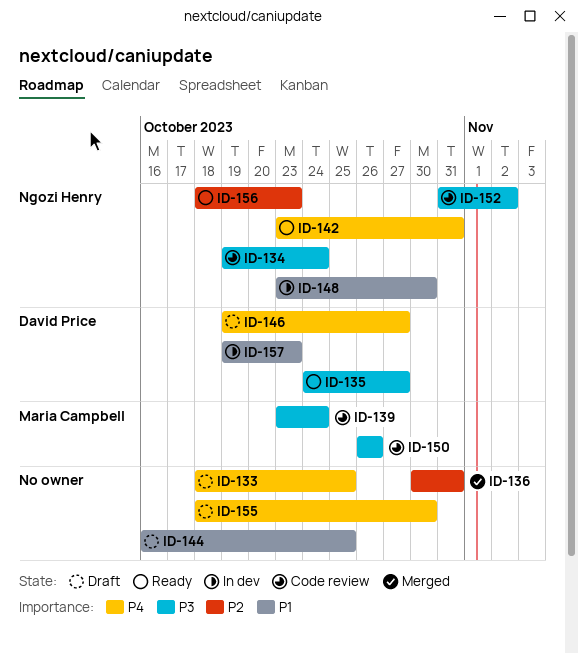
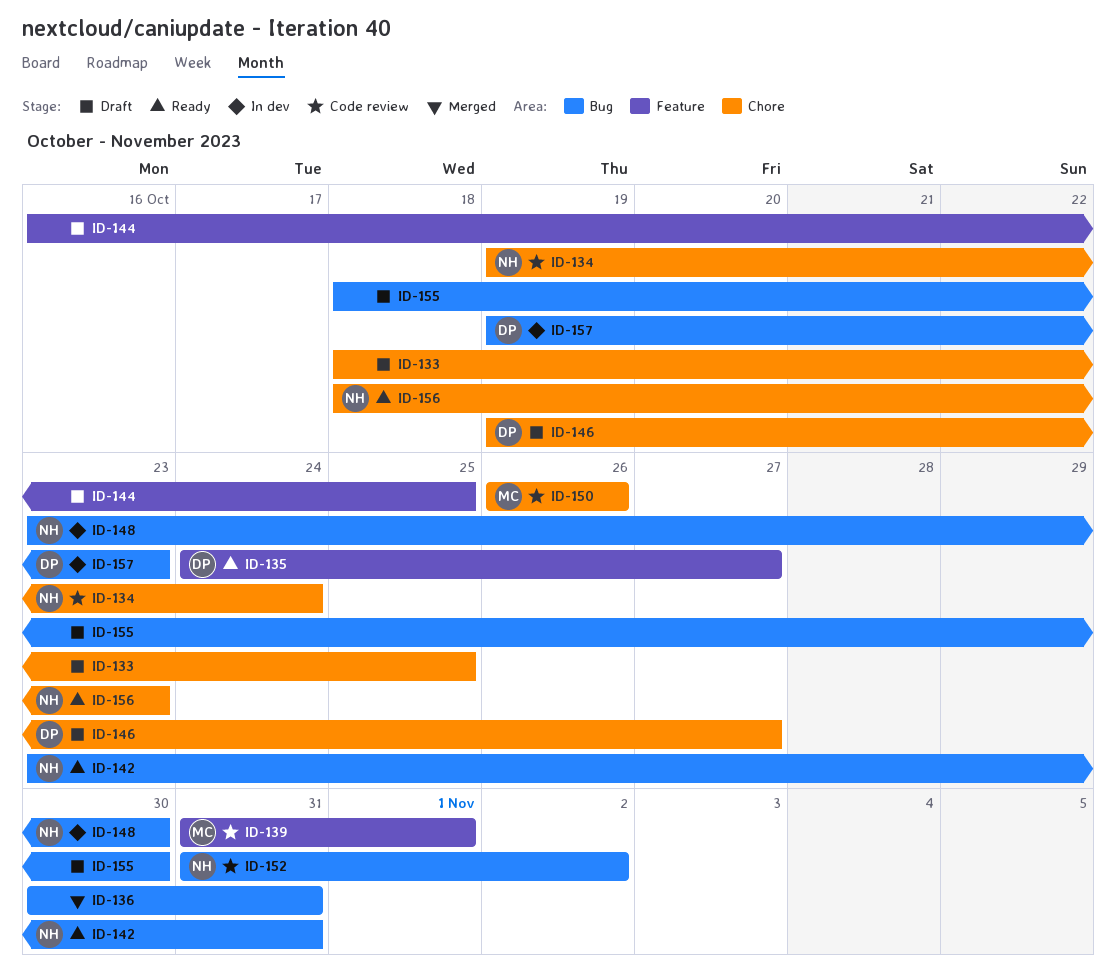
ID-139, start: Oct 23 -> Oct 31
ID-139, due: Oct 24 -> Nov 1

